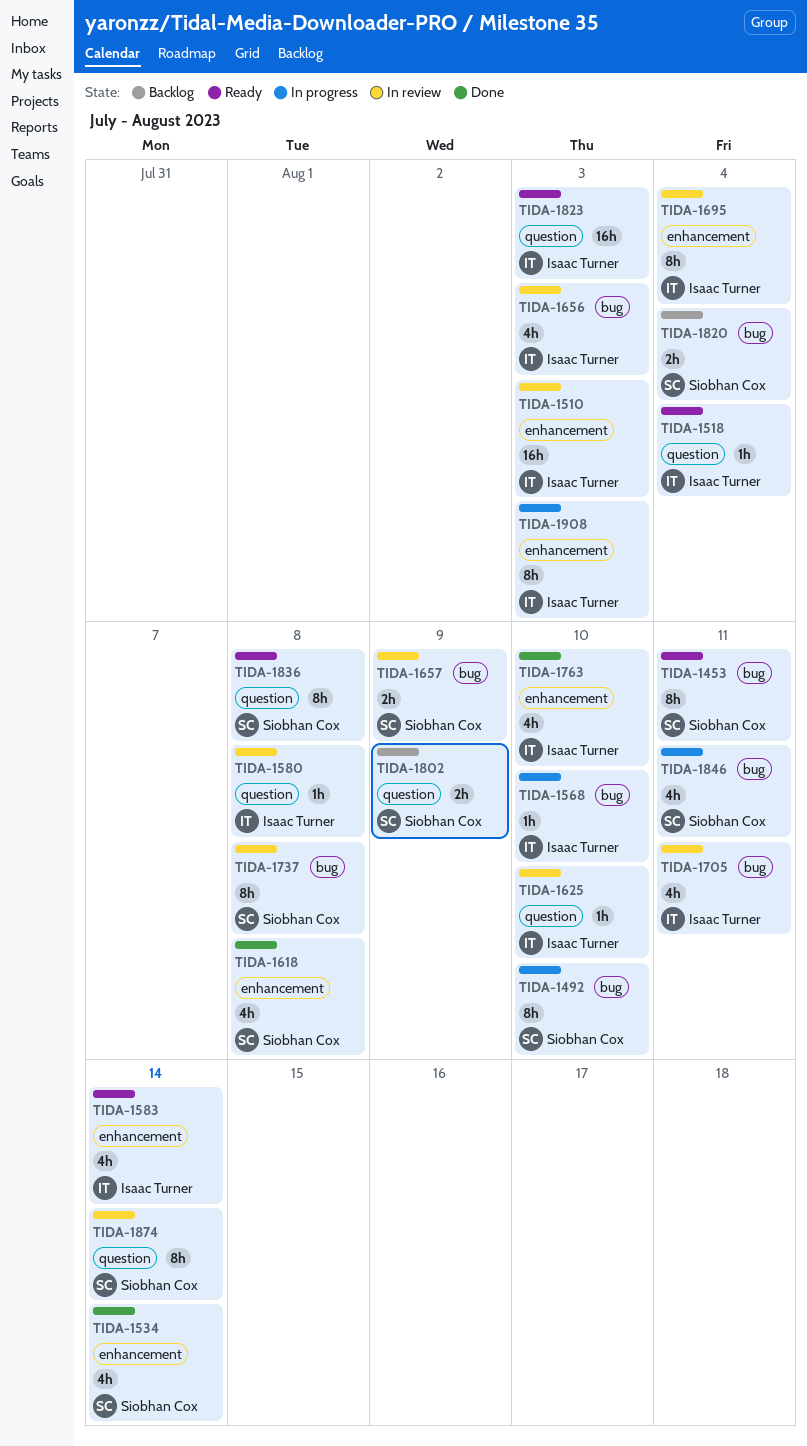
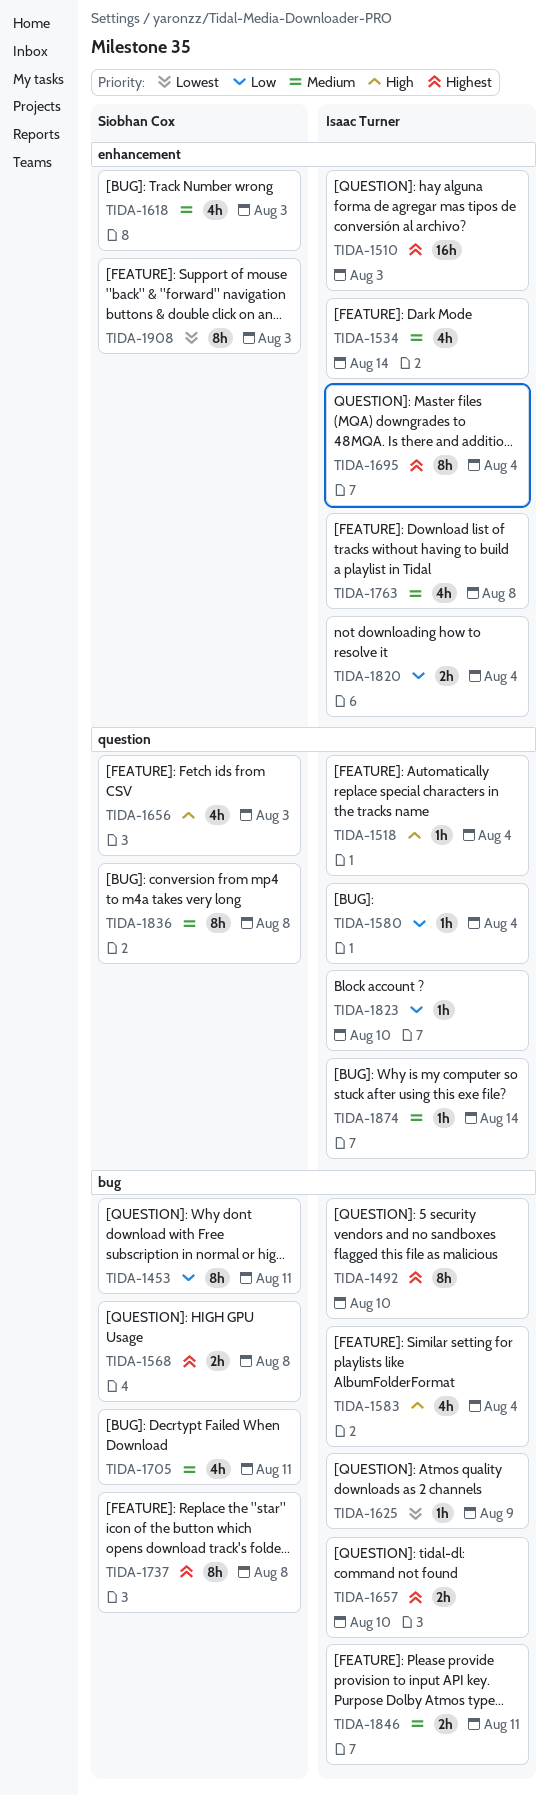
TIDA-1492, owner: Siobhan Cox -> Isaac Turner
TIDA-1534, owner: Siobhan Cox -> Isaac Turner
TIDA-1568, owner: Isaac Turner -> Siobhan Cox
TIDA-1568, estimate: 1h -> 2h
TIDA-1568, due: Aug 10 -> Aug 8
TIDA-1580, due: Aug 8 -> Aug 4
TIDA-1583, label: enhancement -> bug
TIDA-1583, due: Aug 14 -> Aug 4
TIDA-1618, due: Aug 8 -> Aug 3
TIDA-1625, label: question -> bug
TIDA-1625, due: Aug 10 -> Aug 9
TIDA-1656, owner: Isaac Turner -> Siobhan Cox
TIDA-1656, label: bug -> question
TIDA-1657, owner: Siobhan Cox -> Isaac Turner
TIDA-1657, due: Aug 9 -> Aug 10
TIDA-1705, owner: Isaac Turner -> Siobhan Cox
TIDA-1763, due: Aug 10 -> Aug 8
TIDA-1802: present -> none
TIDA-1820, owner: Siobhan Cox -> Isaac Turner
TIDA-1820, label: bug -> enhancement
TIDA-1823, estimate: 16h -> 1h
TIDA-1823, due: Aug 3 -> Aug 10
TIDA-1846, owner: Siobhan Cox -> Isaac Turner
TIDA-1846, estimate: 4h -> 2h
TIDA-1874, owner: Siobhan Cox -> Isaac Turner
TIDA-1874, estimate: 8h -> 1h
TIDA-1908, owner: Isaac Turner -> Siobhan Cox

